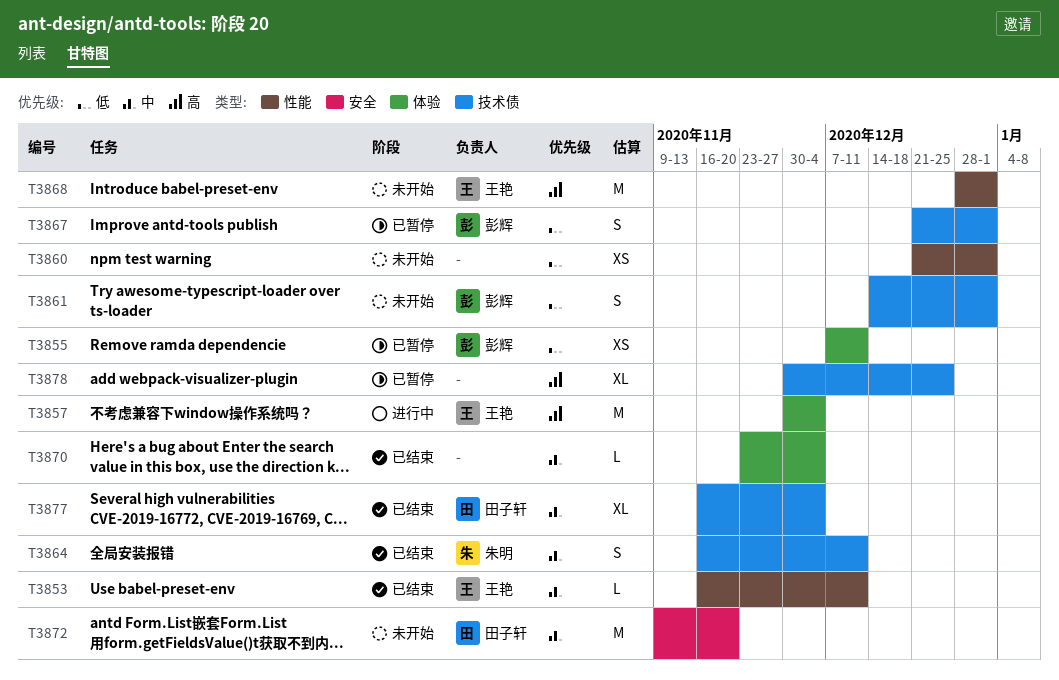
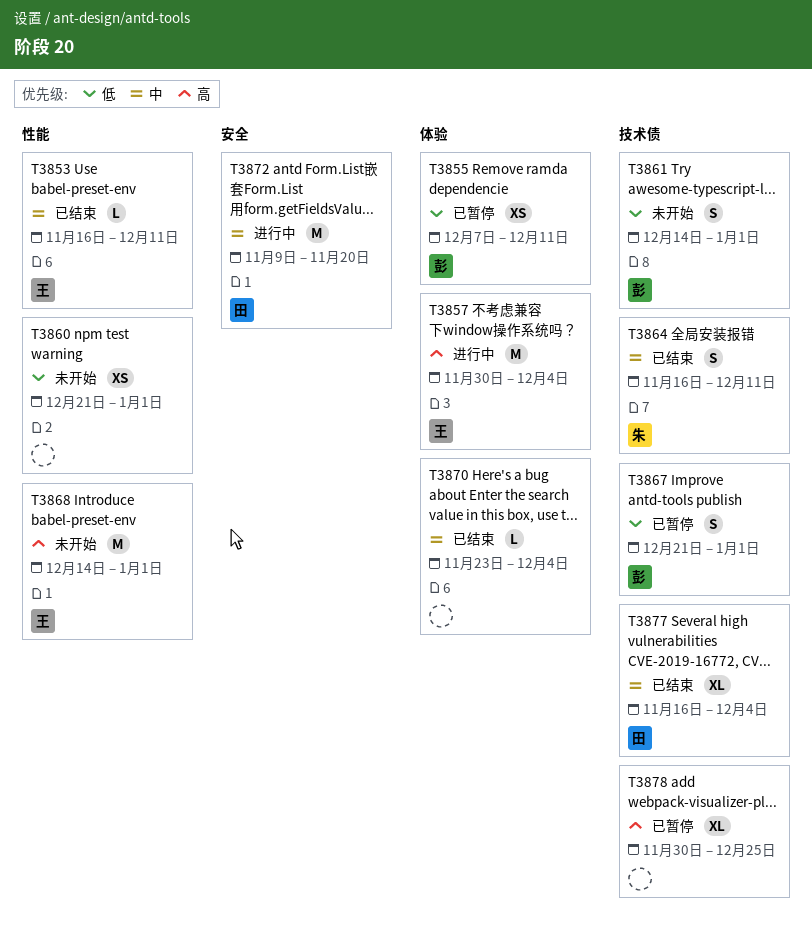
T3868, start: Dec 28 -> Dec 14
T3872, status: 未开始 -> 进行中

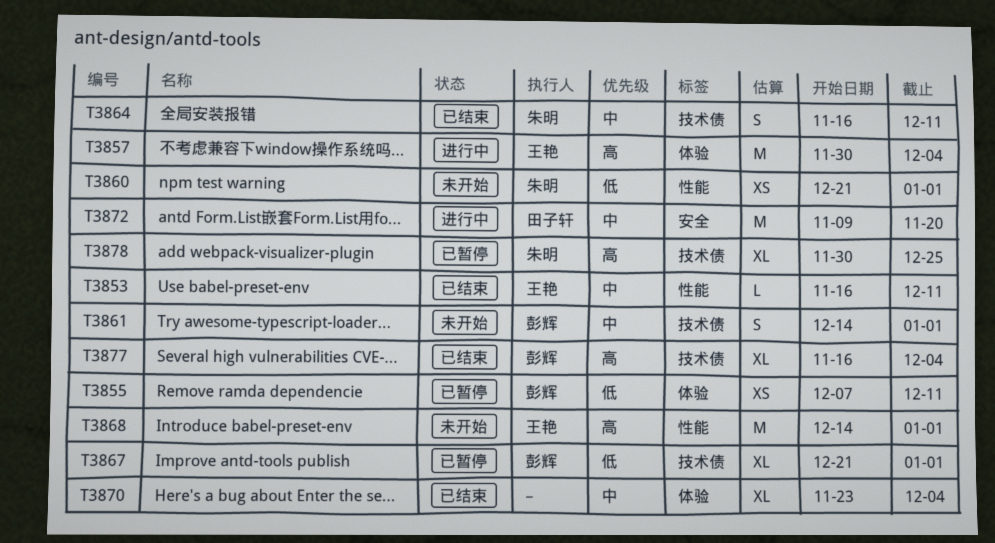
T3860, owner: none -> 朱明
T3861, priority: 低 -> 中
T3867, estimate: S -> XL
T3870, estimate: L -> XL
T3877, owner: 田子轩 -> 彭辉
T3877, priority: 中 -> 高
T3878, owner: none -> 朱明

